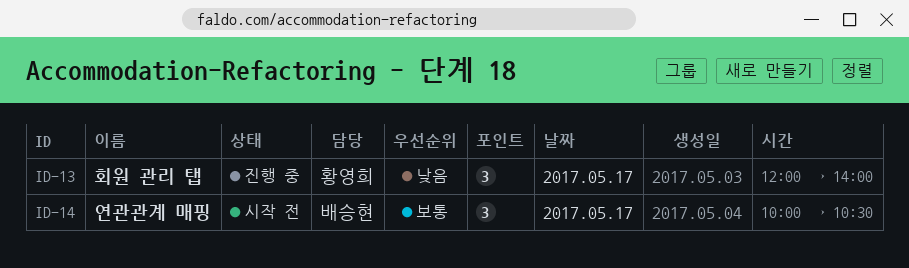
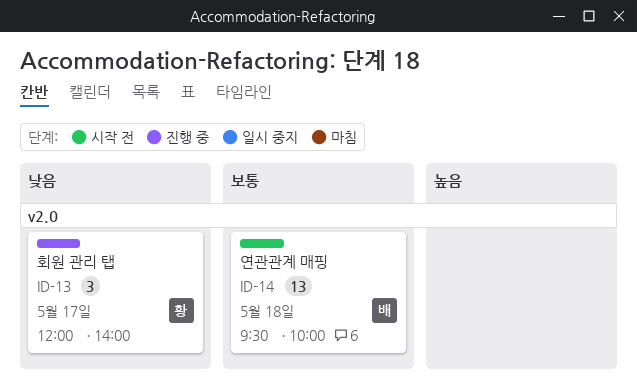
ID-14, estimate: 3 -> 13
ID-14, day: May 17 -> May 18
ID-14, begins: 10:00 -> 09:30
ID-14, ends: 10:30 -> 10:00

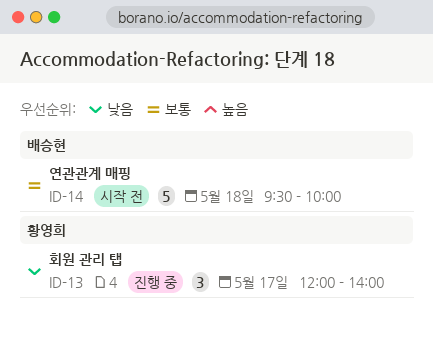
ID-14, estimate: 13 -> 5

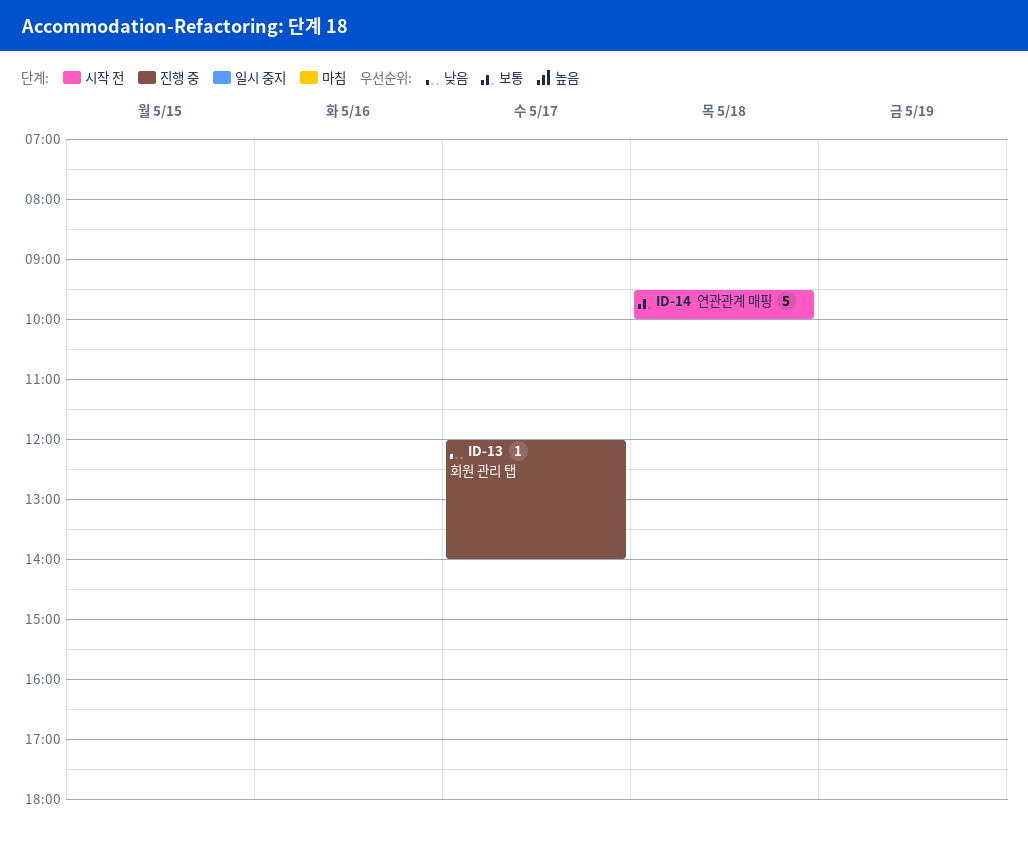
ID-13, estimate: 3 -> 1

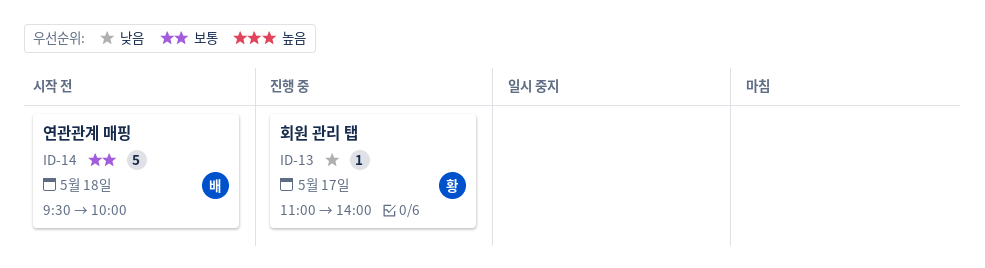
ID-13, begins: 12:00 -> 11:00

